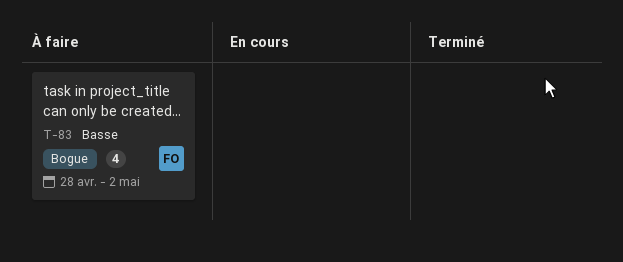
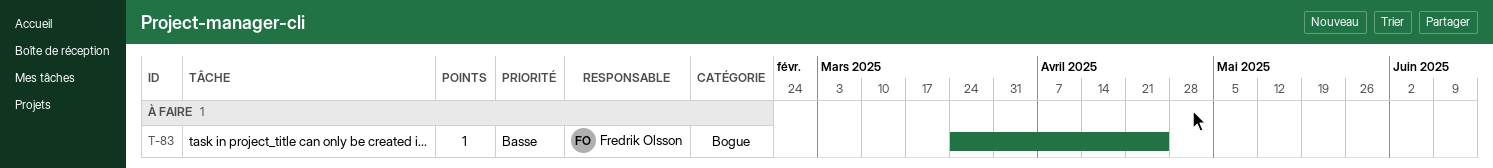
T-83, estimate: 4 -> 1
T-83, start: Apr 28 -> Mar 24
T-83, due: May 2 -> Apr 25

